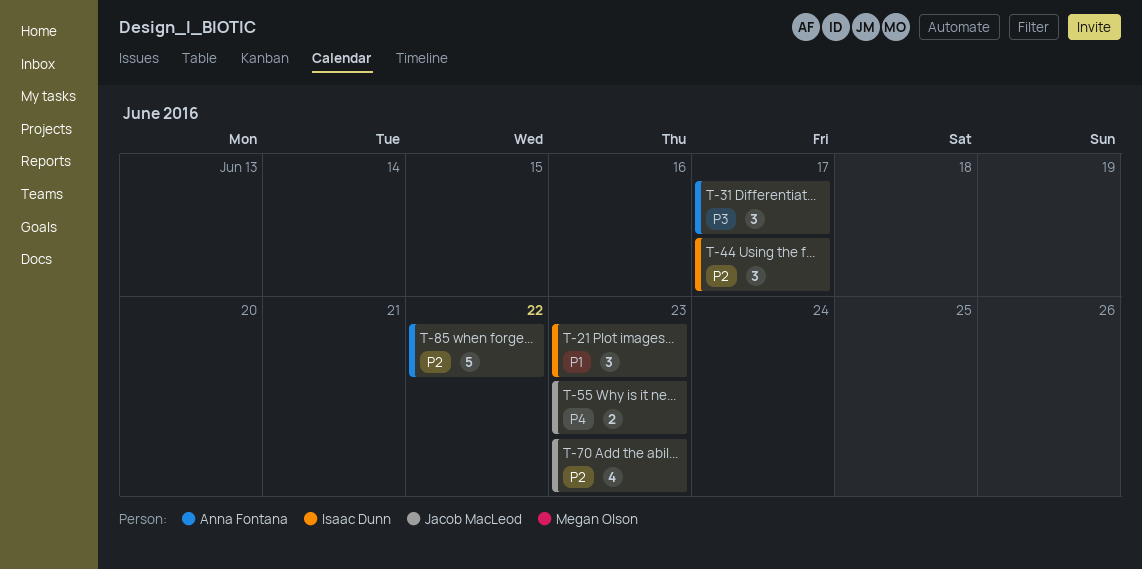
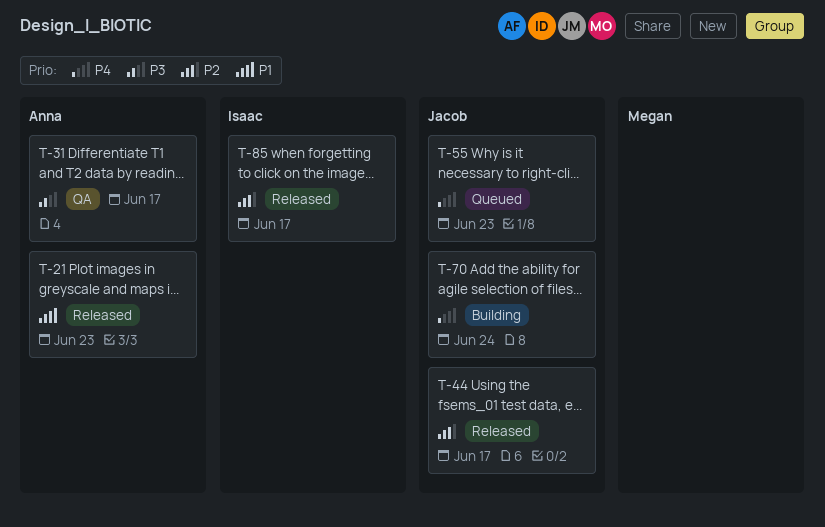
T-21, owner: Isaac Dunn -> Anna Fontana
T-44, owner: Isaac Dunn -> Jacob MacLeod
T-70, priority: P2 -> P4
T-70, due: Jun 23 -> Jun 24
T-85, owner: Anna Fontana -> Isaac Dunn
T-85, due: Jun 22 -> Jun 17

